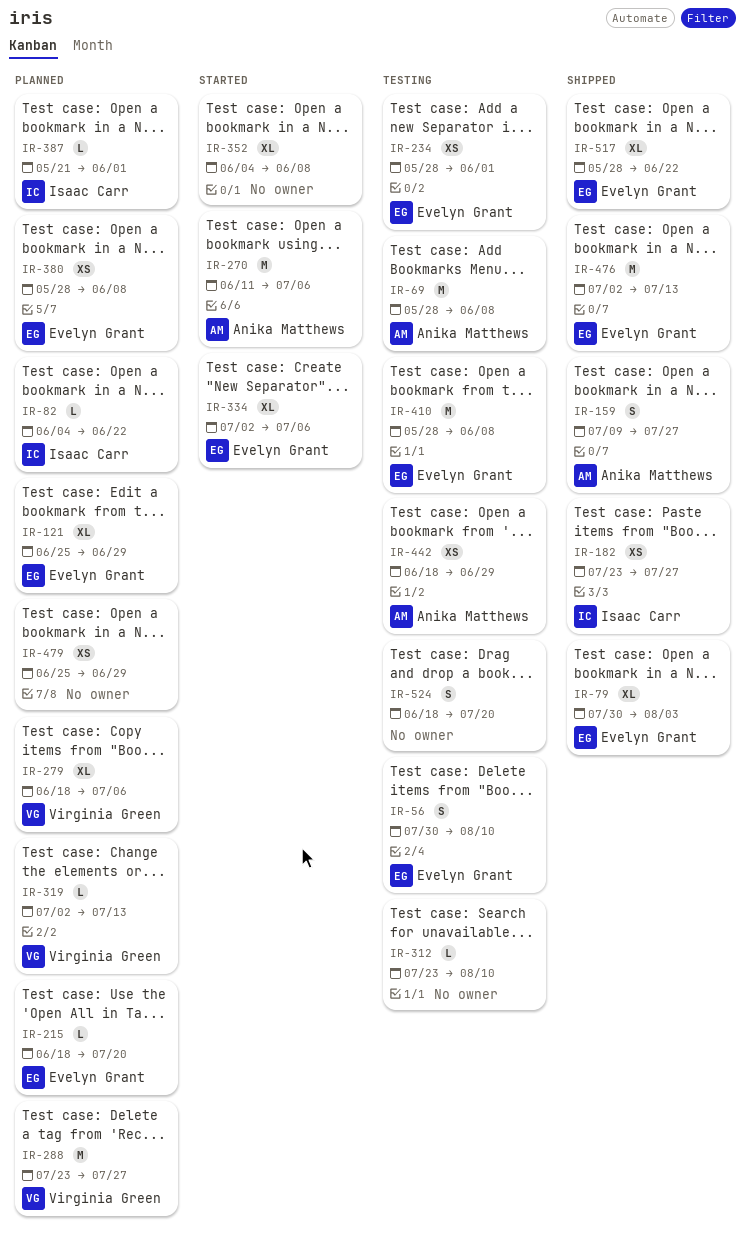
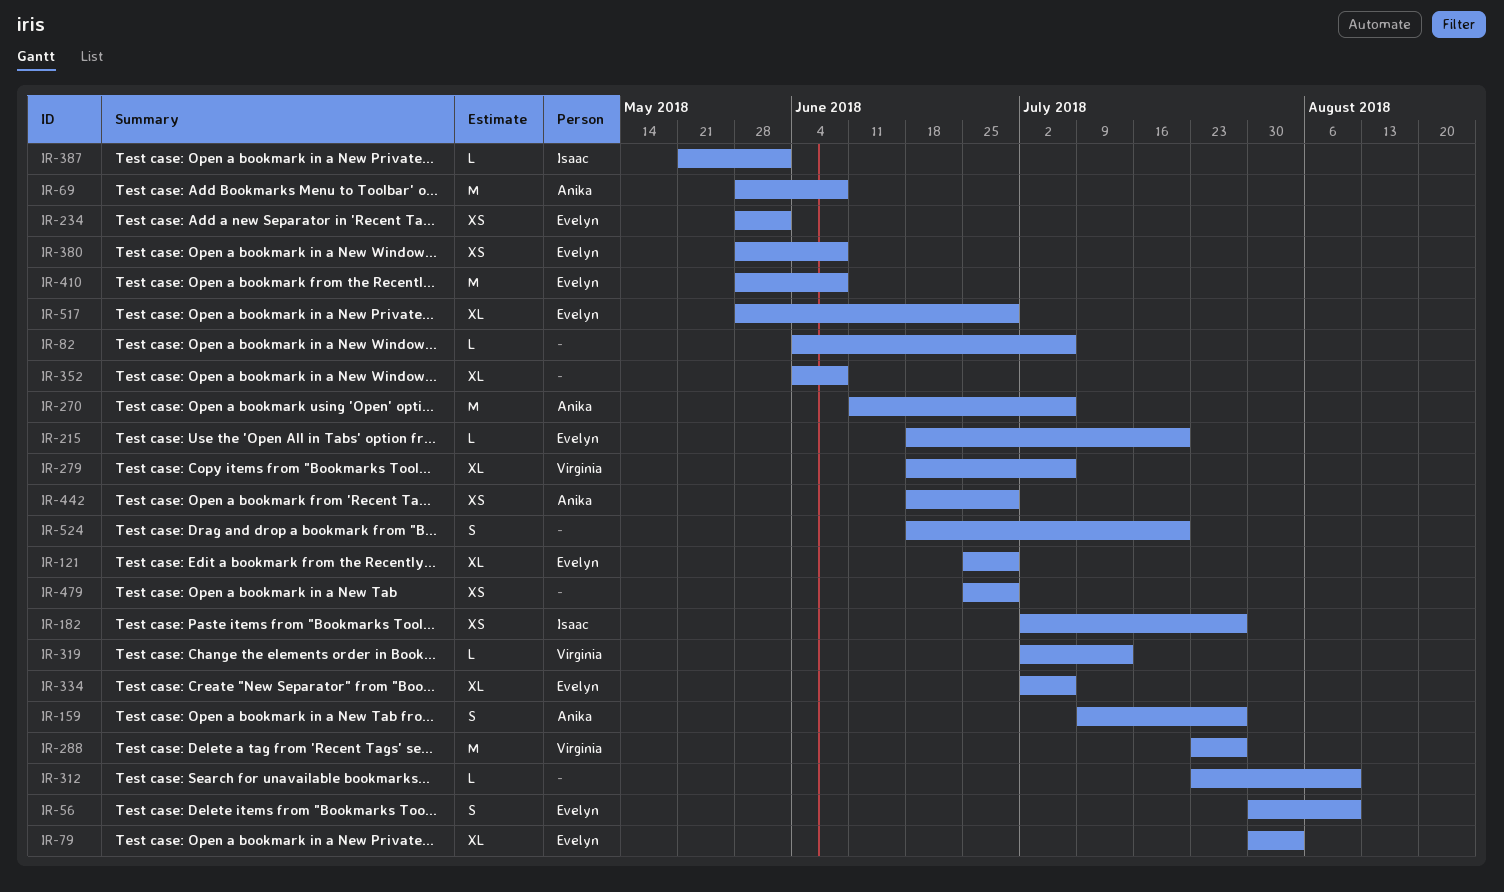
IR-82, owner: Isaac Carr -> none
IR-82, due: Jun 22 -> Jul 6
IR-182, start: Jul 23 -> Jul 2
IR-476: present -> none
IR-517, due: Jun 22 -> Jun 29

